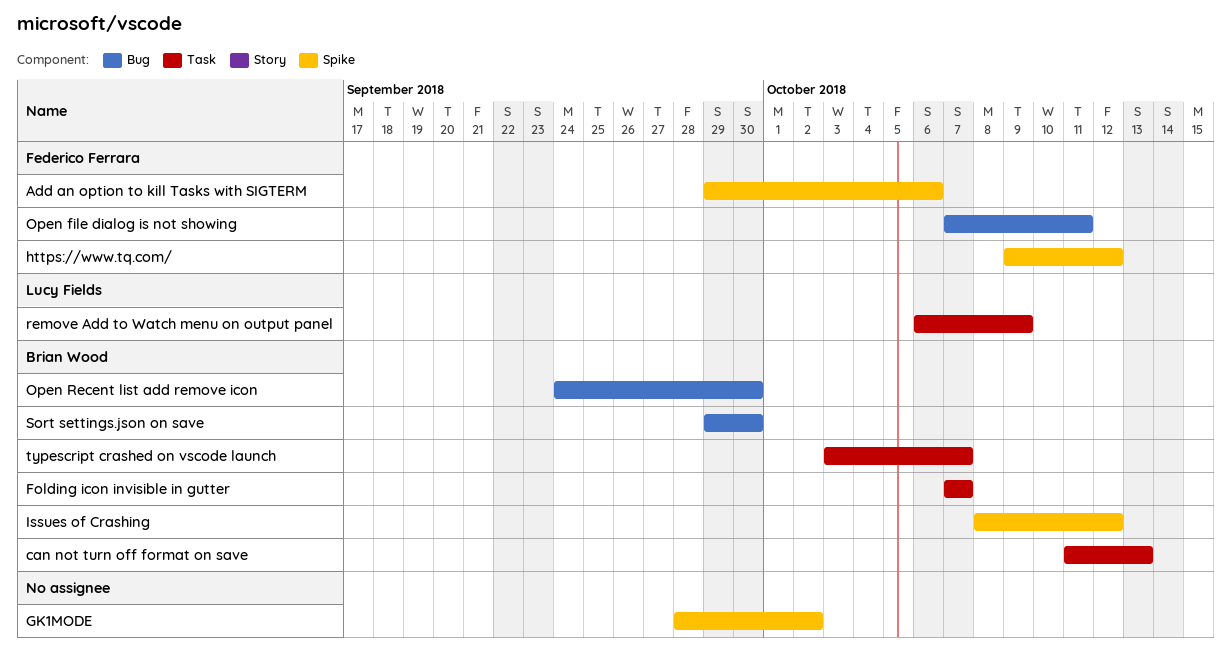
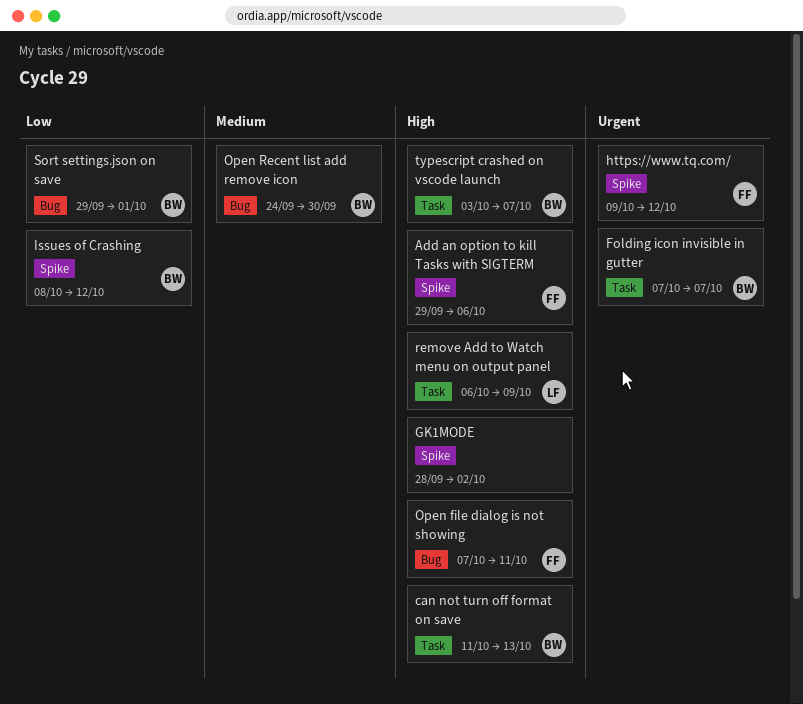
Sort settings.json on save, due: Sep 30 -> Oct 1

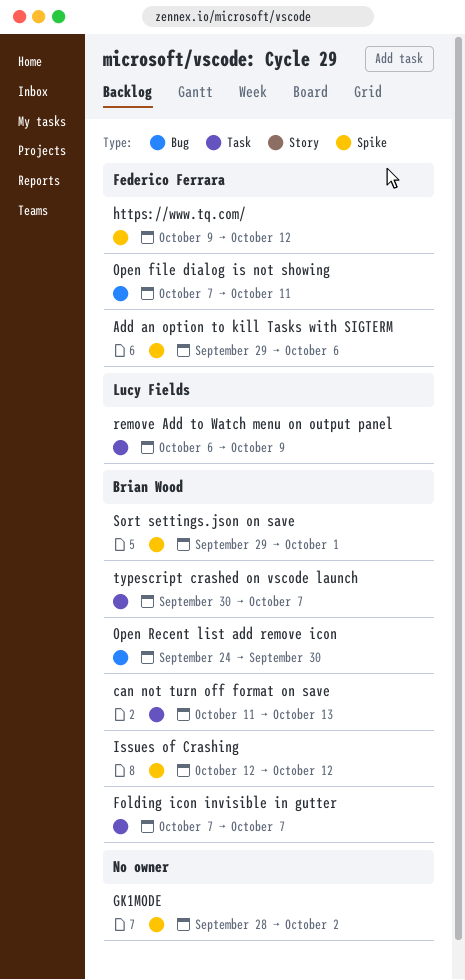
Issues of Crashing, start: Oct 8 -> Oct 12
Sort settings.json on save, label: Bug -> Spike
typescript crashed on vscode launch, start: Oct 3 -> Sep 30

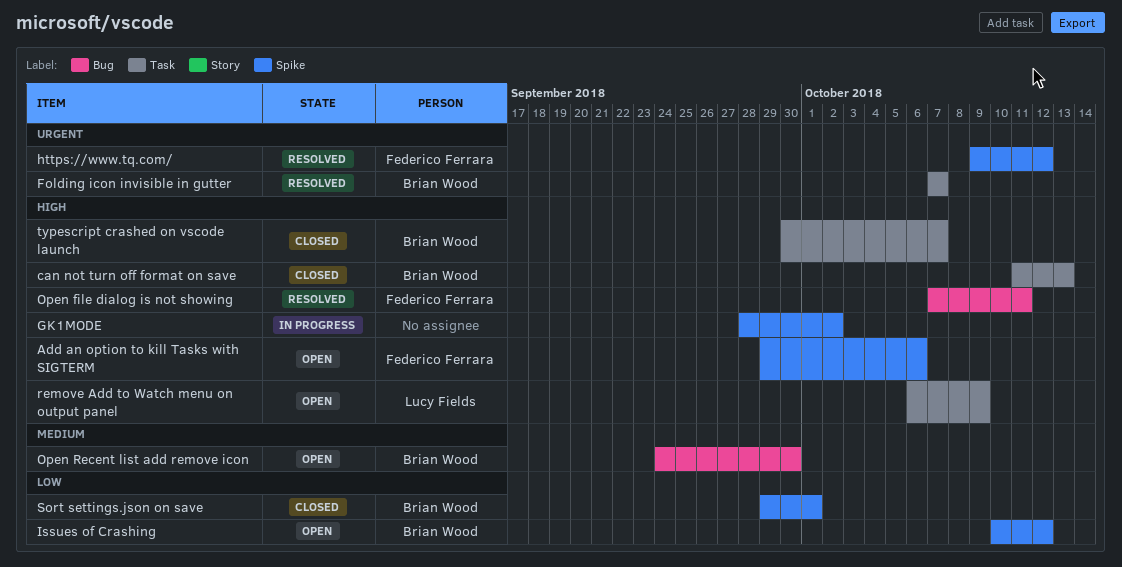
Issues of Crashing, start: Oct 12 -> Oct 10

